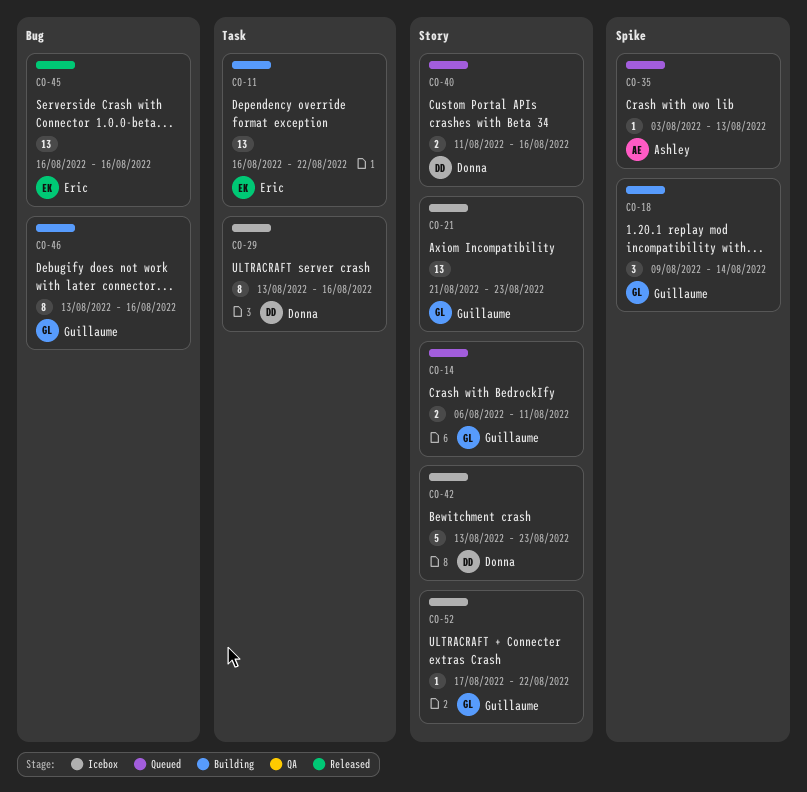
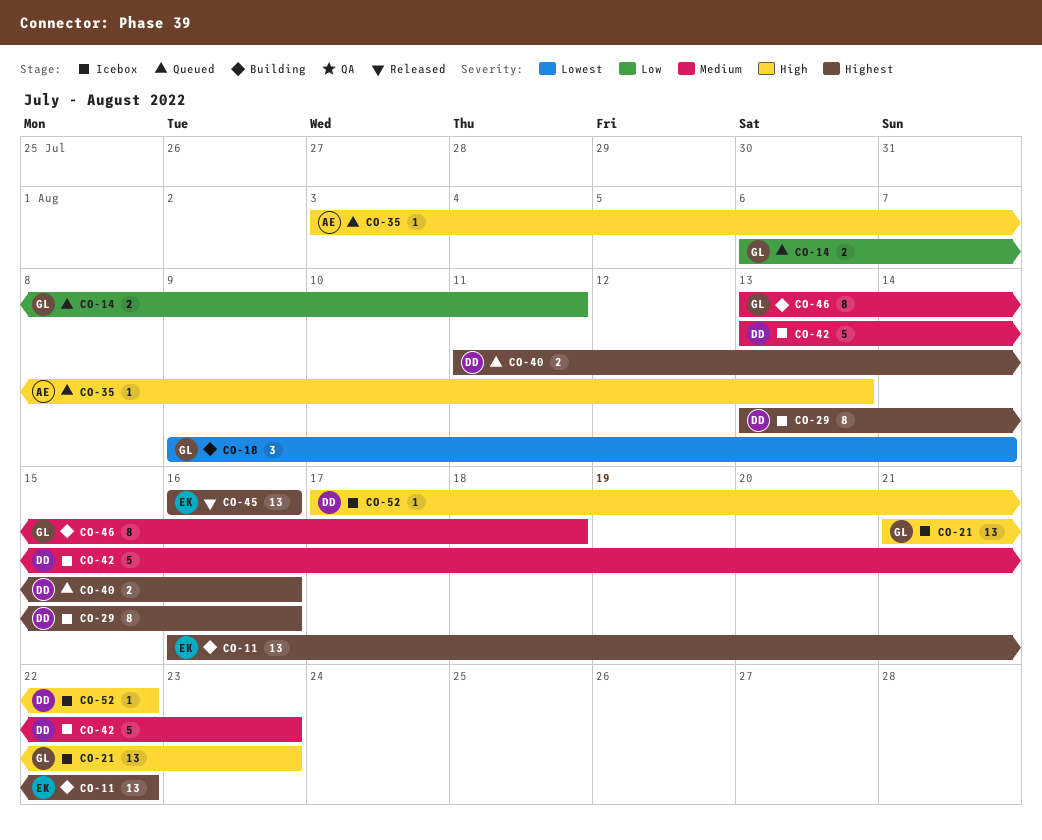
CO-46, due: Aug 16 -> Aug 18
CO-52, owner: Guillaume -> Donna

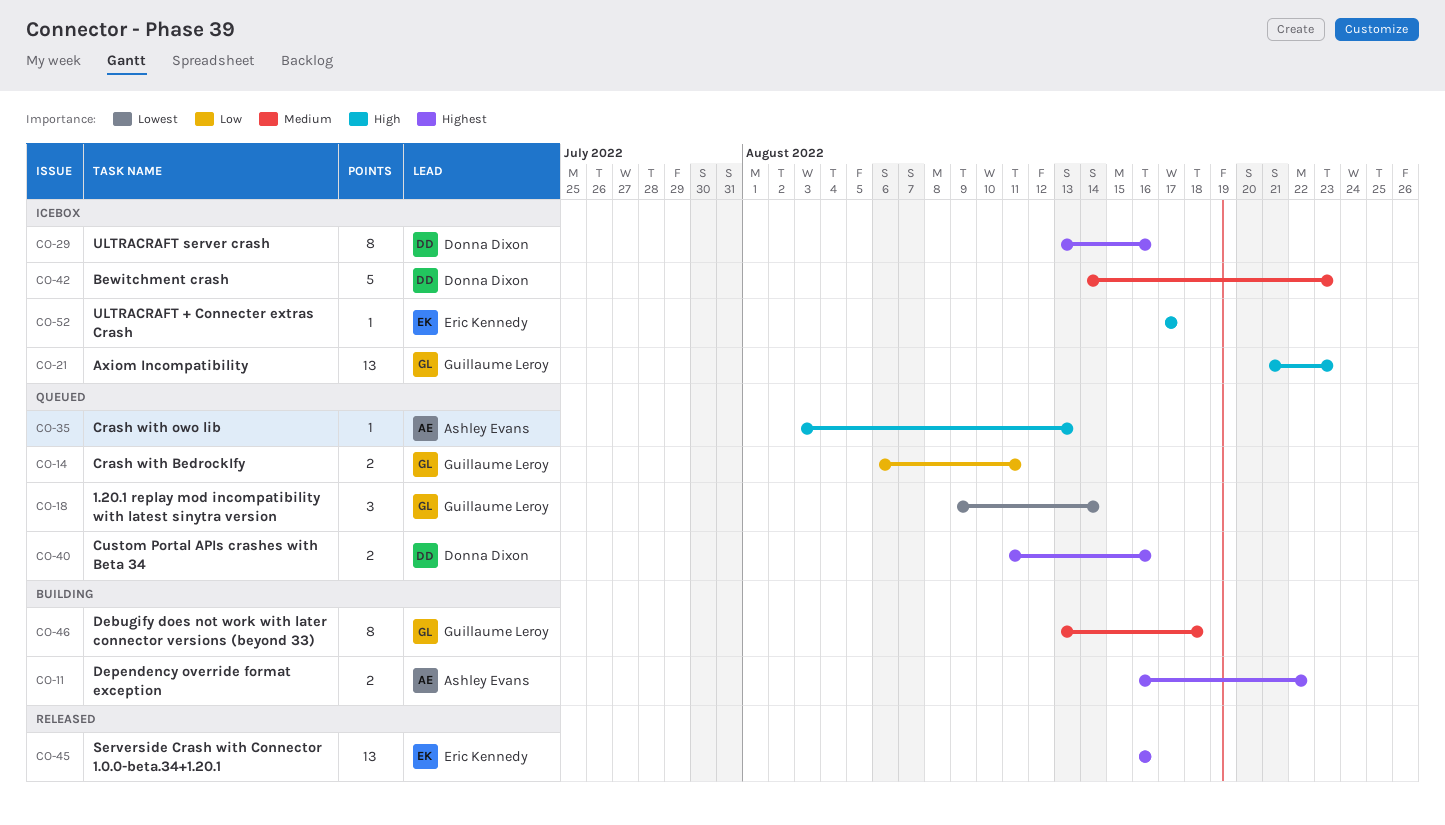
CO-11, owner: Eric Kennedy -> Ashley Evans
CO-11, estimate: 13 -> 2
CO-18, status: Building -> Queued
CO-42, start: Aug 13 -> Aug 14
CO-52, owner: Donna Dixon -> Eric Kennedy
CO-52, due: Aug 22 -> Aug 17

